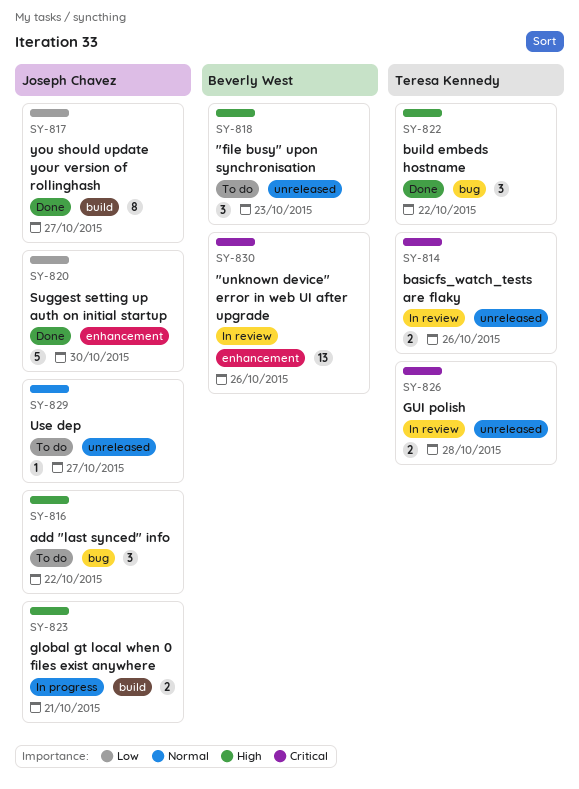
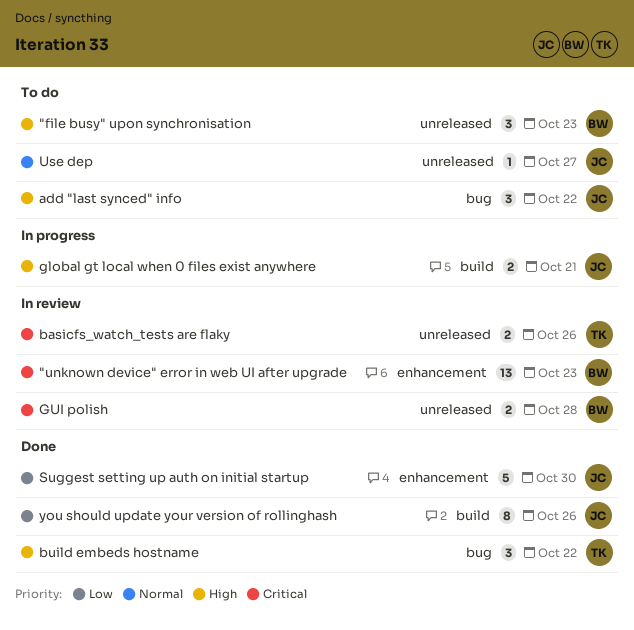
"unknown device" error in web UI after upgrade, due: Oct 26 -> Oct 23
GUI polish, owner: Teresa Kennedy -> Beverly West
you should update your version of rollinghash, due: Oct 27 -> Oct 26

